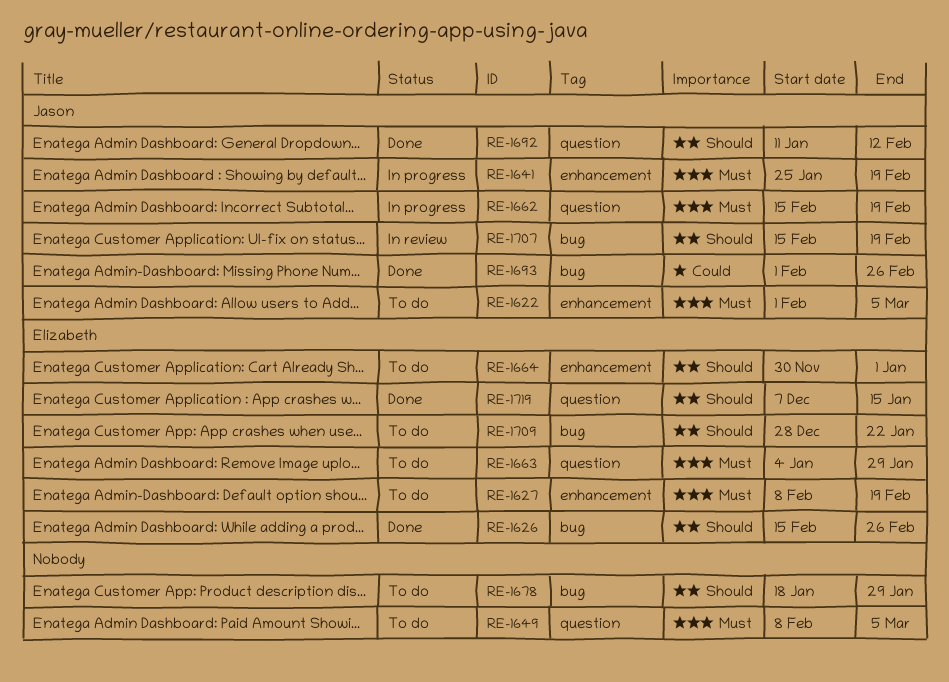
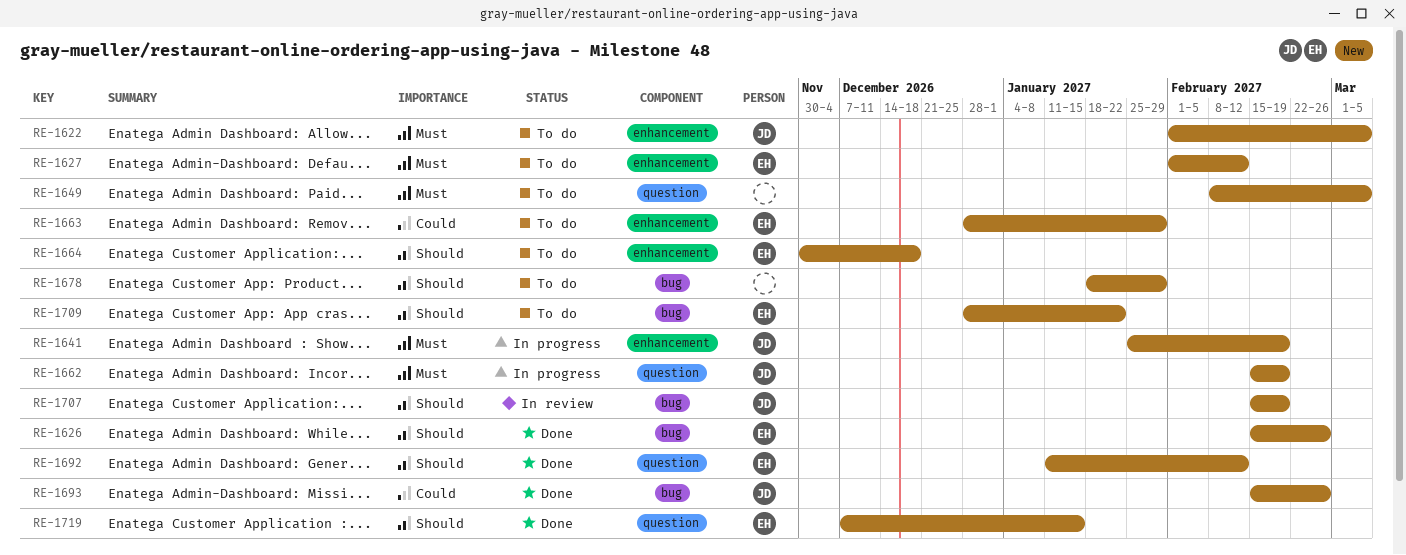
RE-1627, start: Feb 8 -> Feb 1
RE-1627, due: Feb 19 -> Feb 12
RE-1663, priority: Must -> Could
RE-1663, label: question -> enhancement
RE-1663, start: Jan 4 -> Dec 28
RE-1664, due: Jan 1 -> Dec 18
RE-1692, owner: Jason -> Elizabeth
RE-1693, start: Feb 1 -> Feb 15

